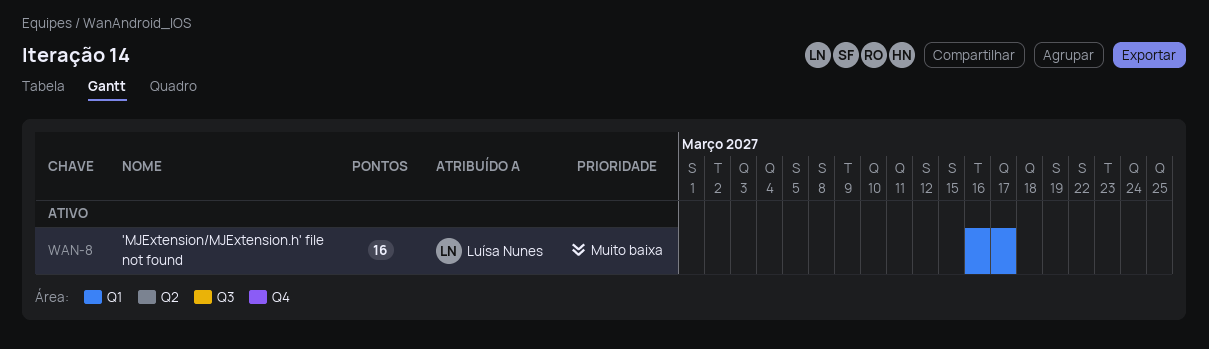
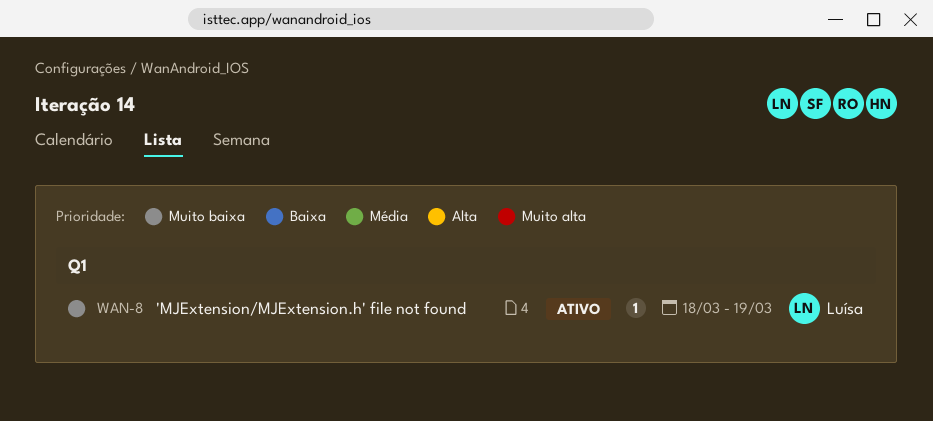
WAN-8, estimate: 16 -> 1
WAN-8, start: Mar 16 -> Mar 18
WAN-8, due: Mar 17 -> Mar 19

